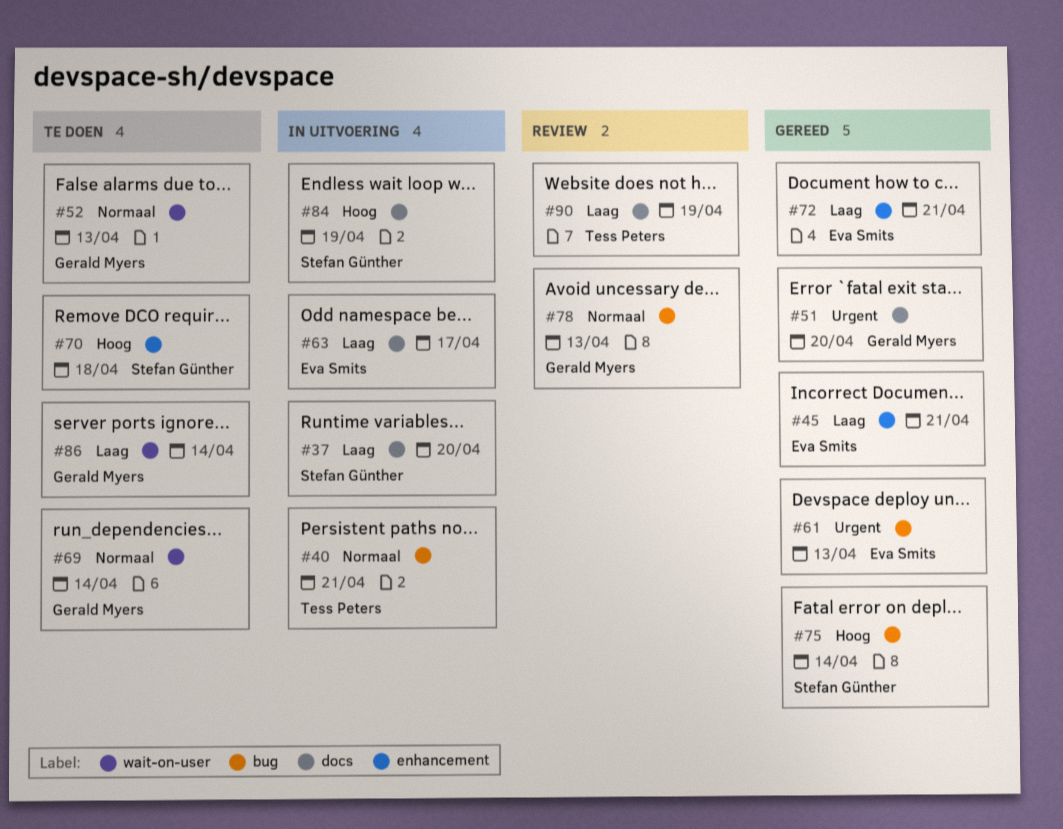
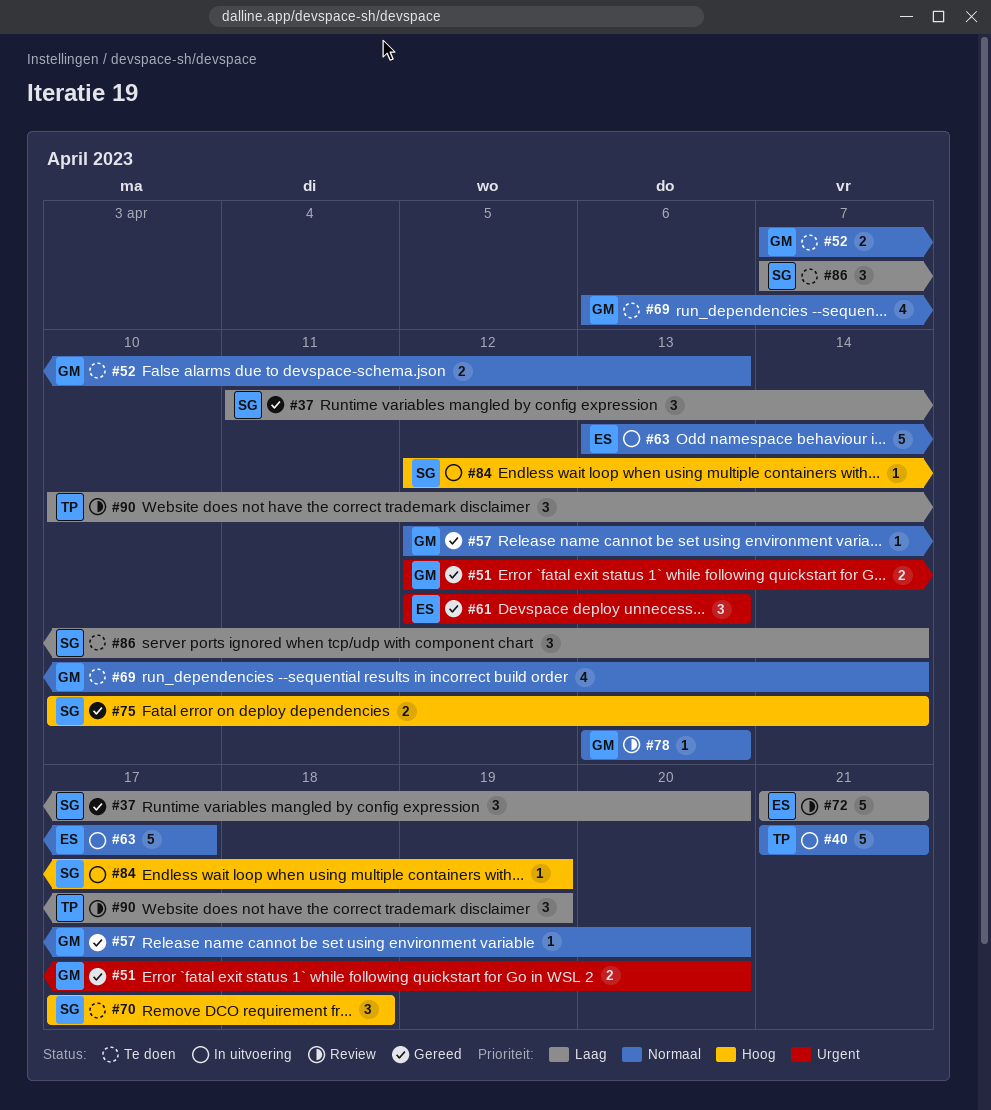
#37, status: In uitvoering -> Gereed
#45: present -> none
#57: none -> present
#63, priority: Laag -> Normaal
#72, status: Gereed -> Review
#86, owner: Gerald Myers -> Stefan Günther

